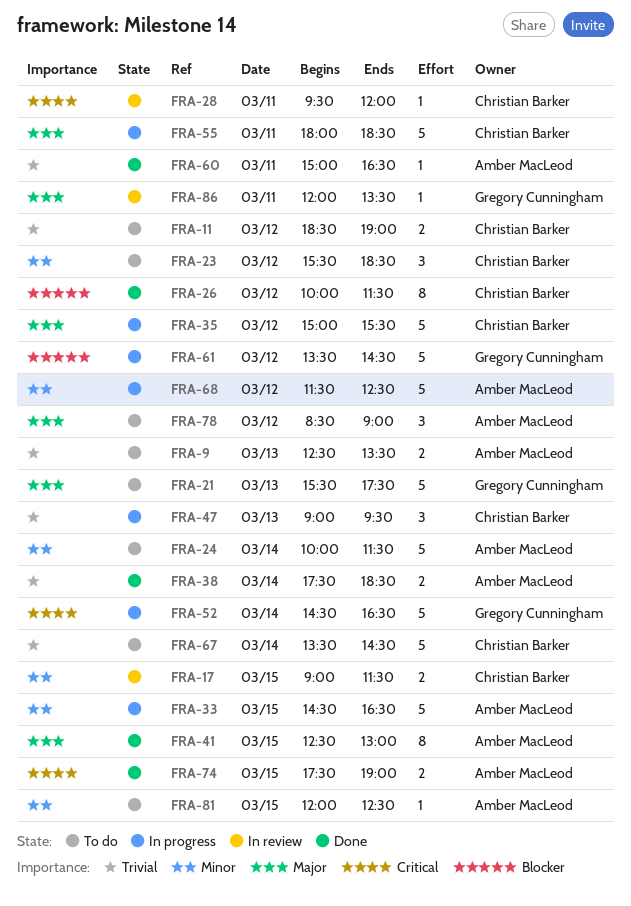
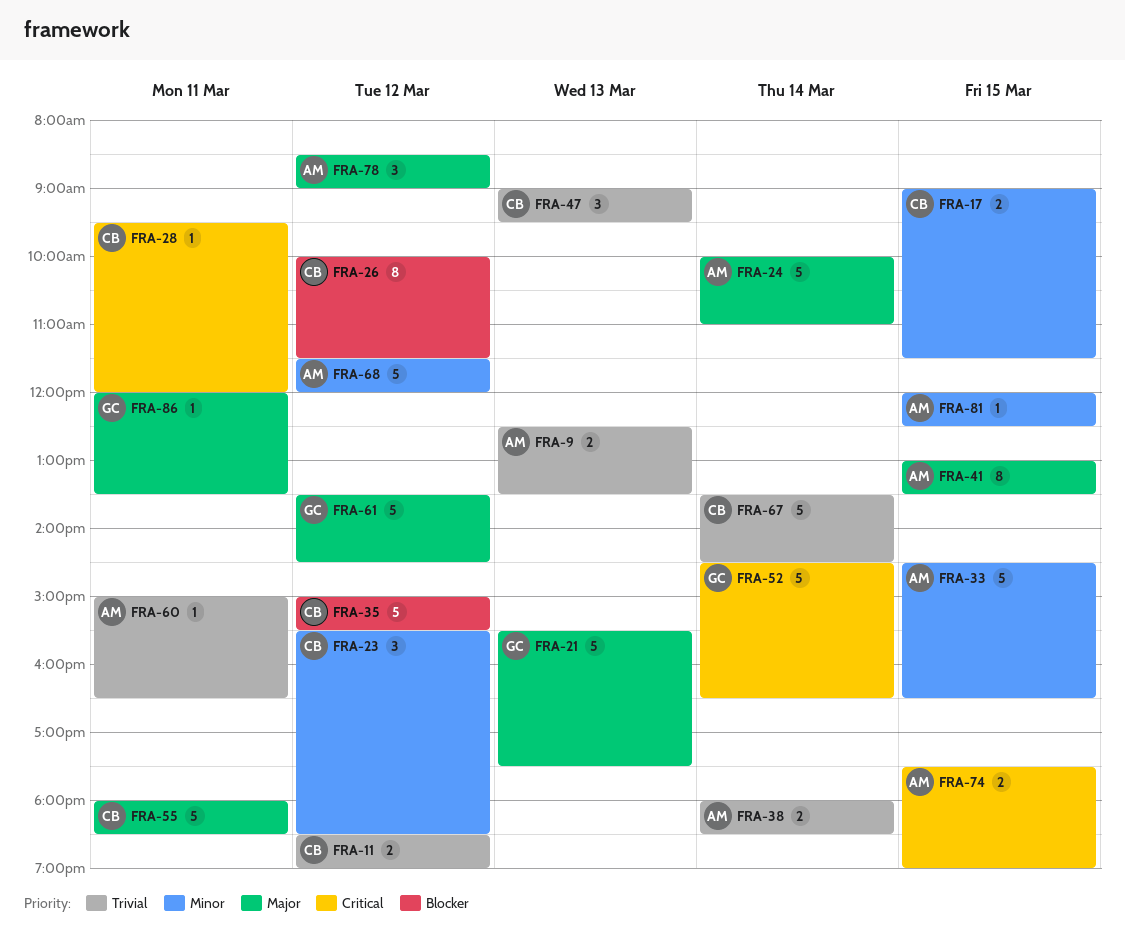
FRA-24, priority: Minor -> Major
FRA-24, ends: 11:30 -> 11:00
FRA-35, priority: Major -> Blocker
FRA-38, begins: 17:30 -> 18:00
FRA-41, begins: 12:30 -> 13:00
FRA-41, ends: 13:00 -> 13:30
FRA-61, priority: Blocker -> Major
FRA-68, ends: 12:30 -> 12:00

